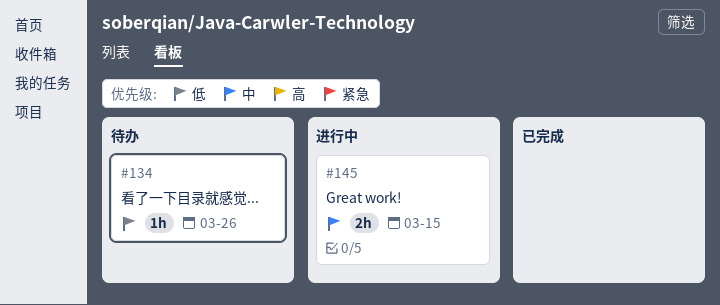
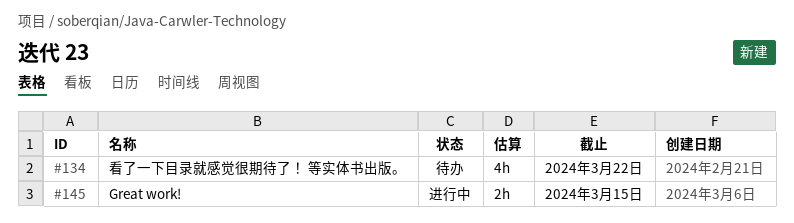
#134, estimate: 1h -> 4h
#134, due: Mar 26 -> Mar 22

